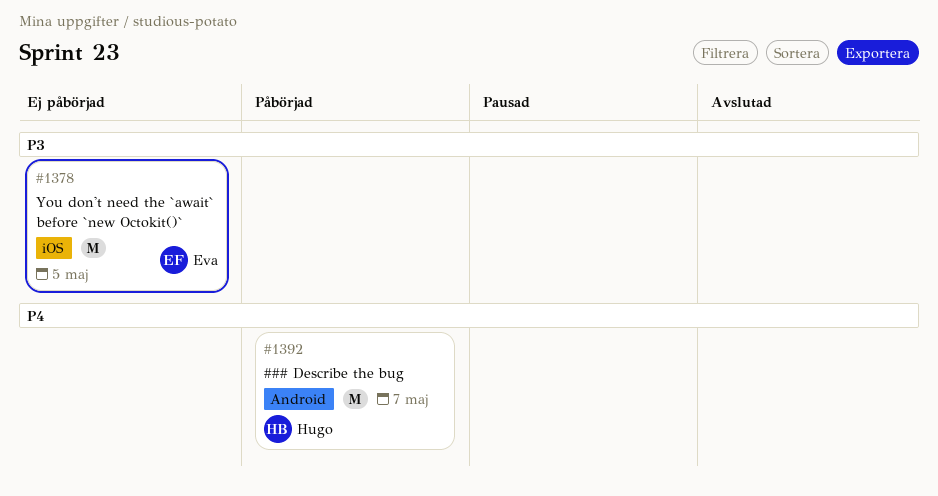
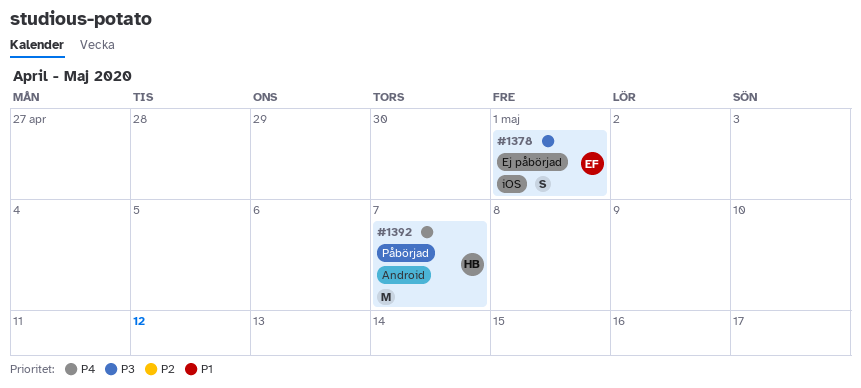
#1378, estimate: M -> S
#1378, due: May 5 -> May 1

